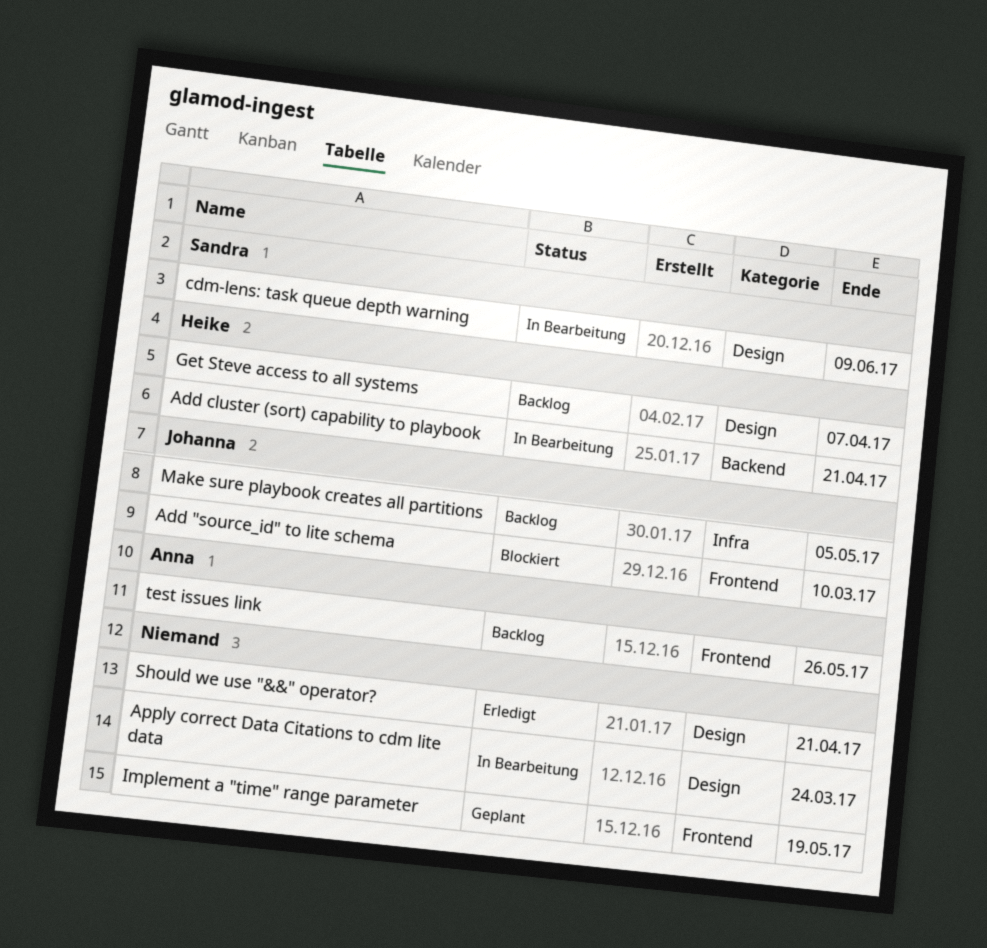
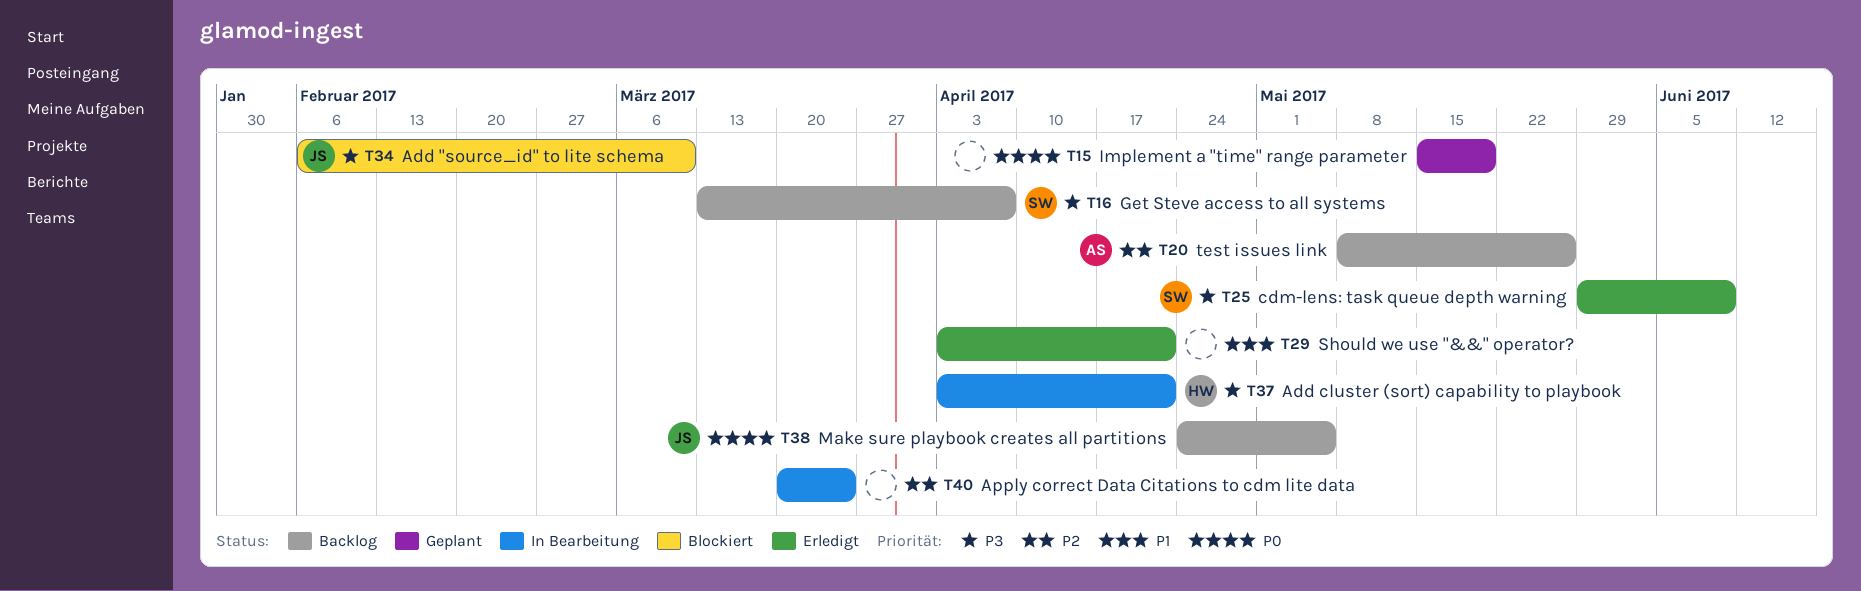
cdm-lens: task queue depth warning, status: In Bearbeitung -> Erledigt
Get Steve access to all systems, owner: Heike -> Sandra

